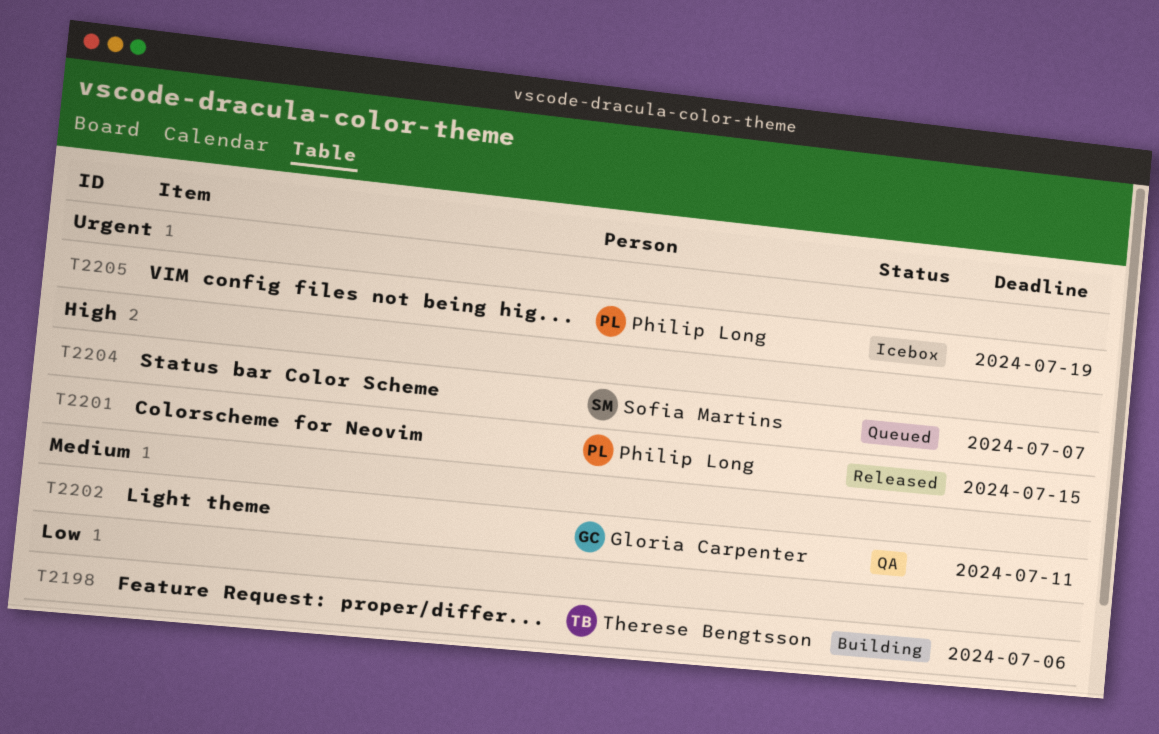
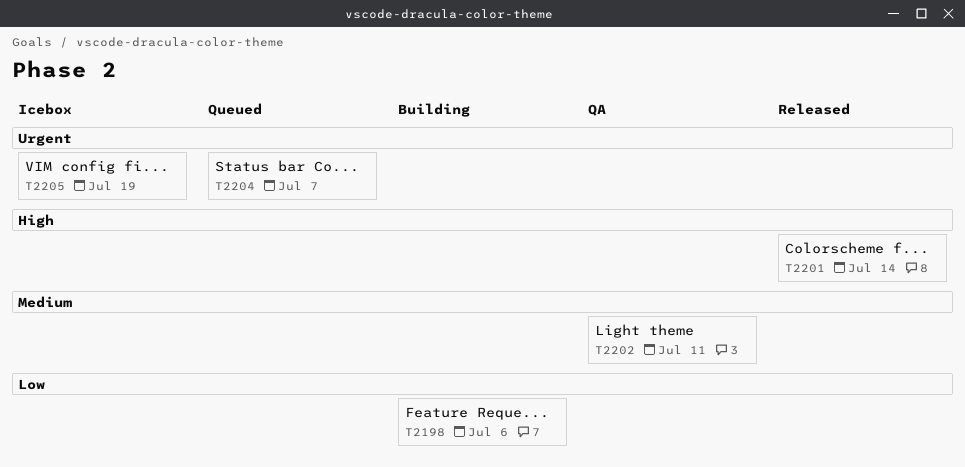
T2201, due: Jul 15 -> Jul 14
T2204, priority: High -> Urgent

